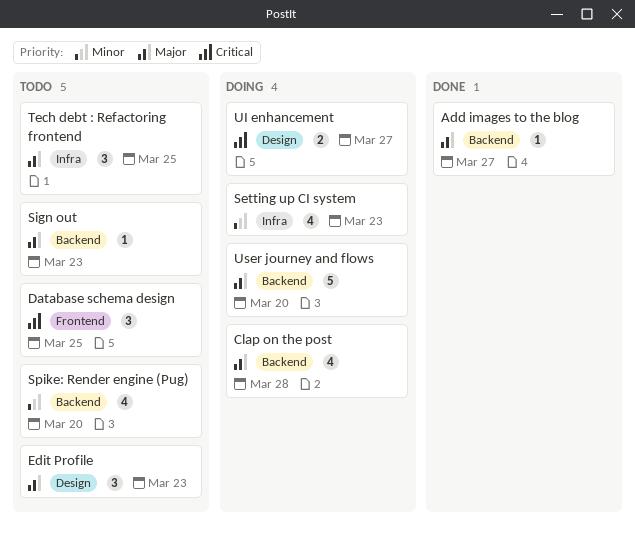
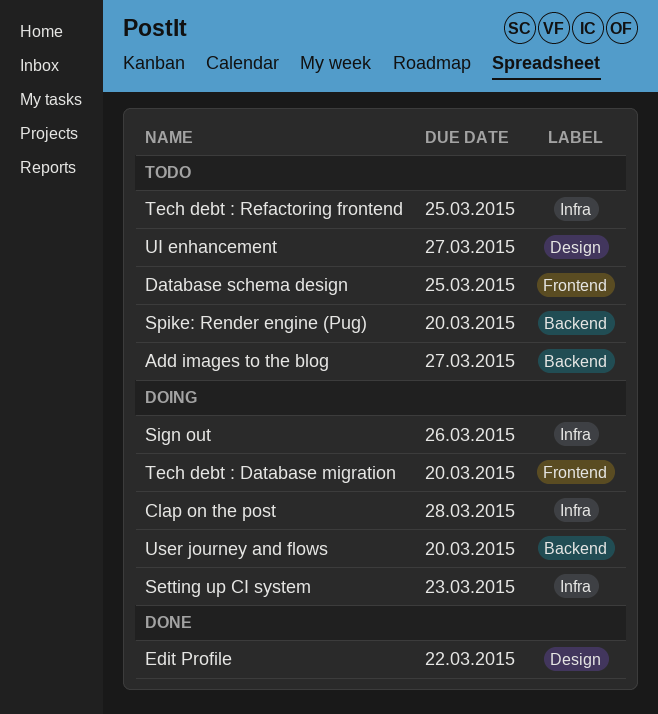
Add images to the blog, status: Done -> Todo
Clap on the post, label: Backend -> Infra
Edit Profile, status: Todo -> Done
Edit Profile, due: Mar 23 -> Mar 22
Sign out, status: Todo -> Doing
Sign out, label: Backend -> Infra
Sign out, due: Mar 23 -> Mar 26
Tech debt : Database migration: none -> present
UI enhancement, status: Doing -> Todo

